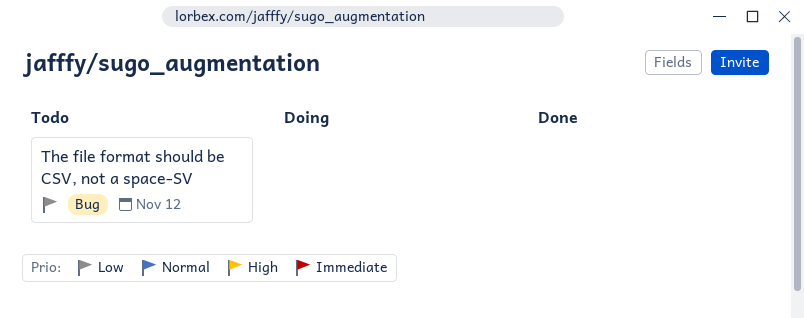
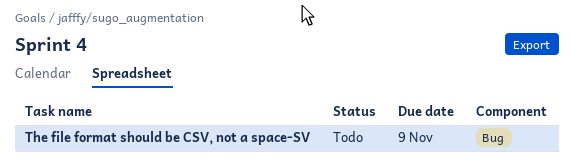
The file format should be CSV, not a space-SV, due: Nov 12 -> Nov 9

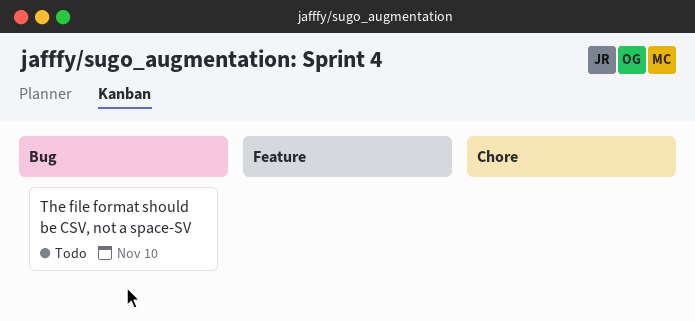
The file format should be CSV, not a space-SV, due: Nov 9 -> Nov 10

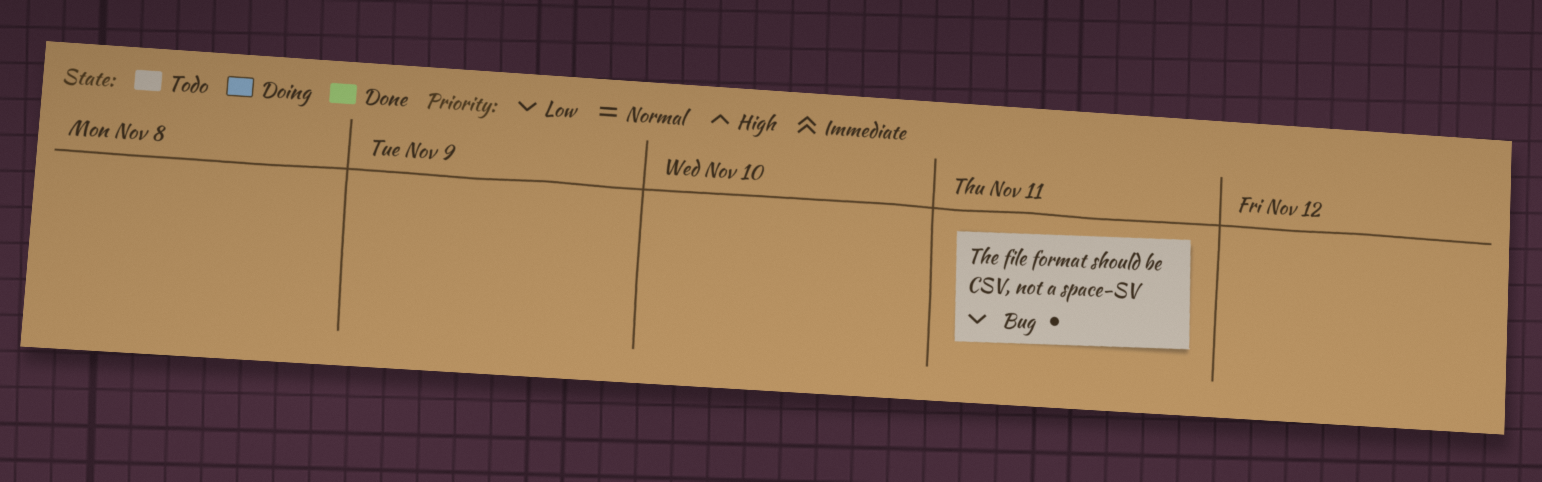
The file format should be CSV, not a space-SV, due: Nov 10 -> Nov 11

